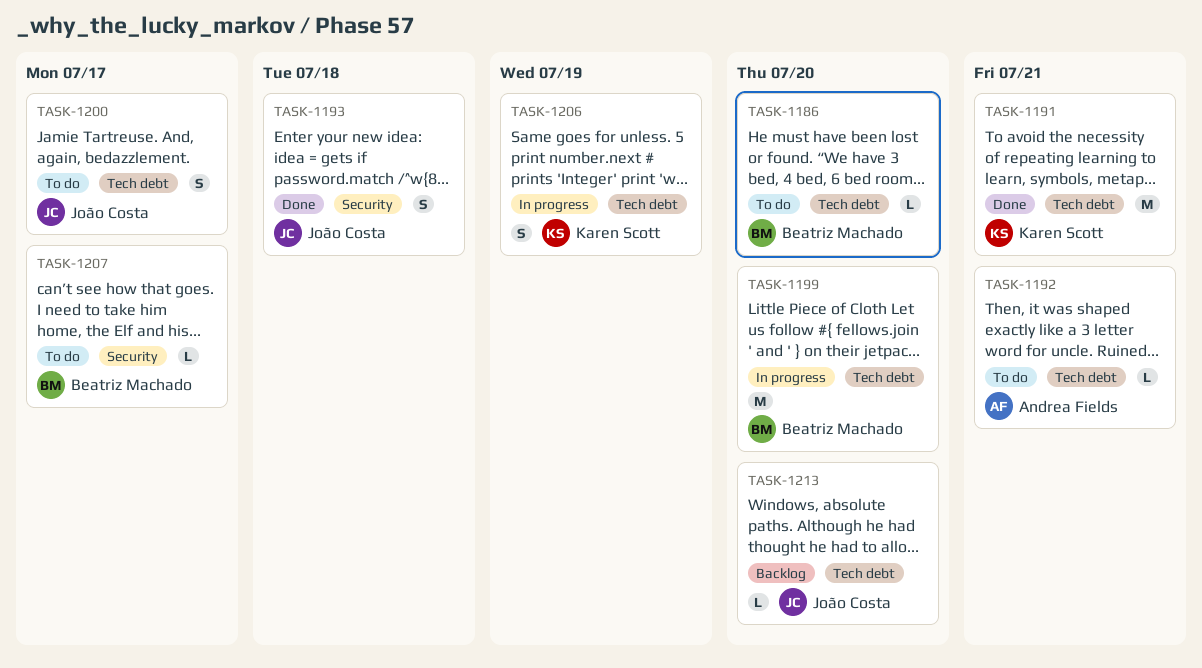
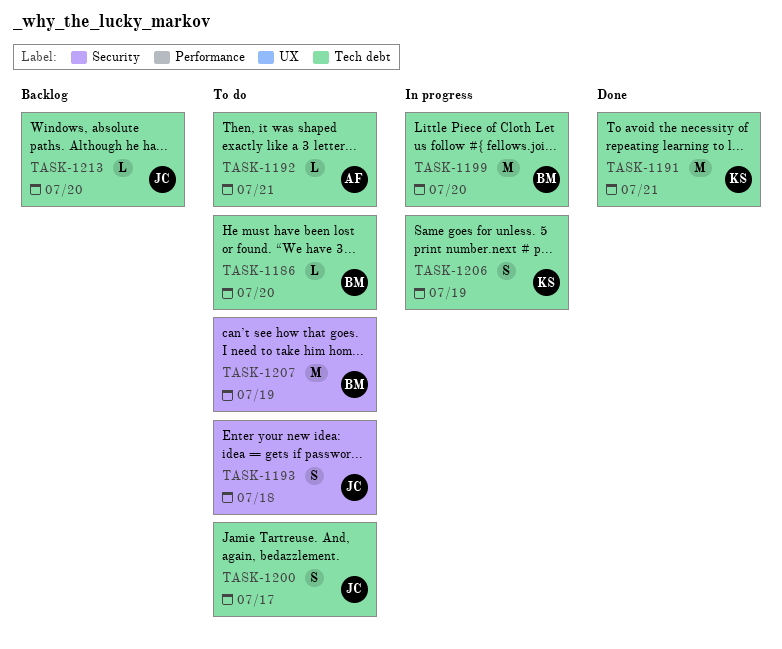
TASK-1193, status: Done -> To do
TASK-1207, estimate: L -> M
TASK-1207, due: Jul 17 -> Jul 19

